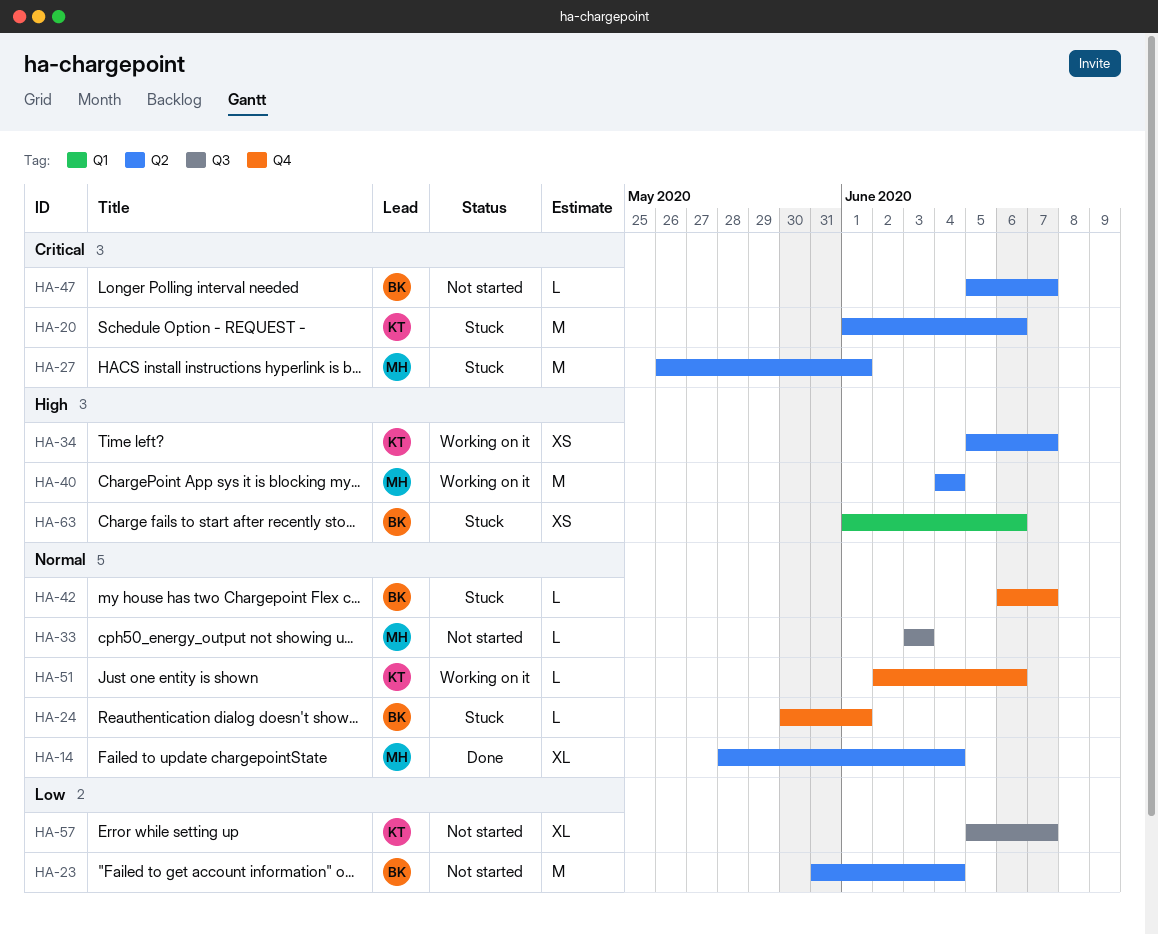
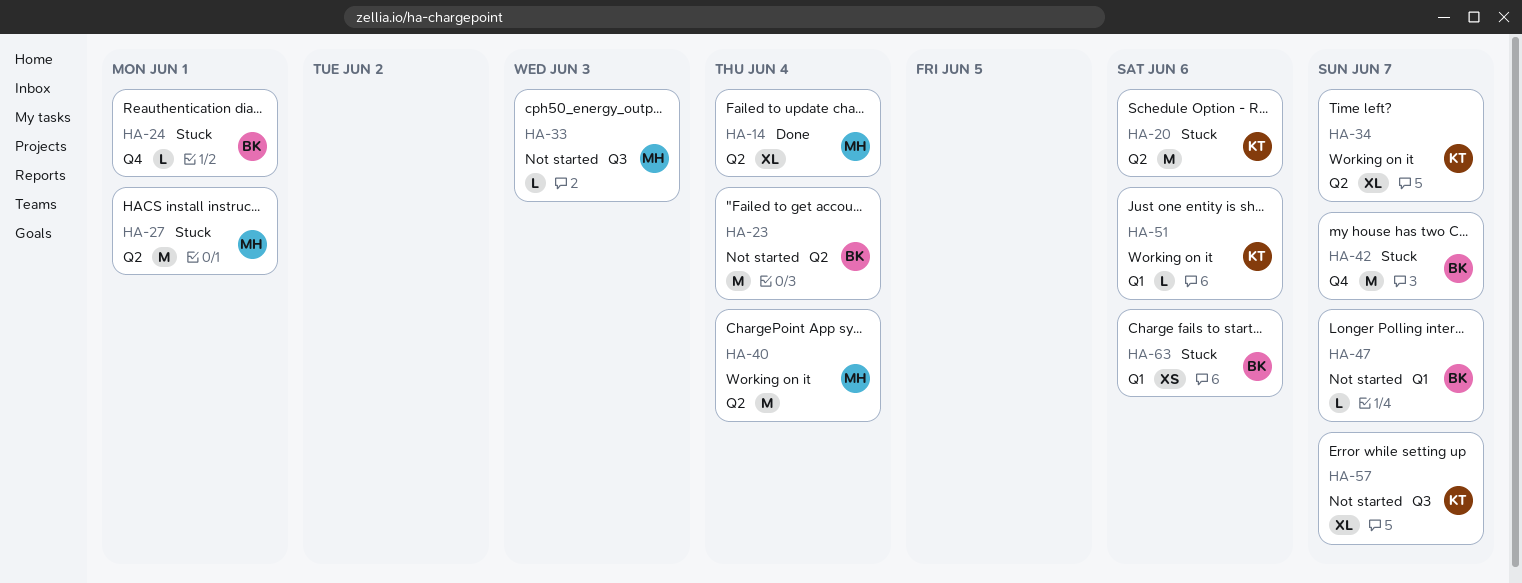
HA-34, estimate: XS -> XL
HA-42, estimate: L -> M
HA-47, label: Q2 -> Q1
HA-51, label: Q4 -> Q1

